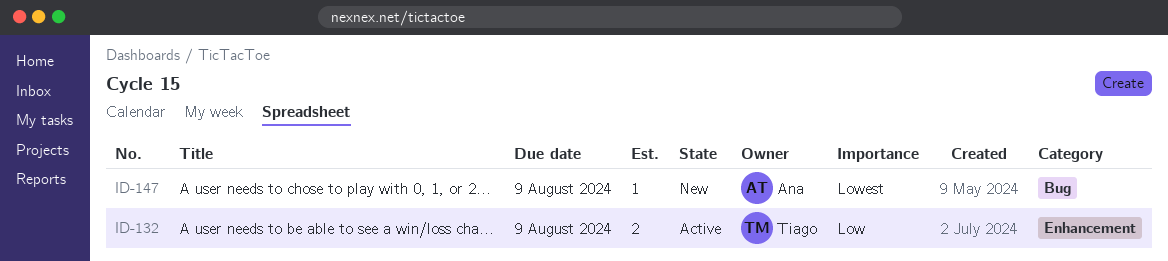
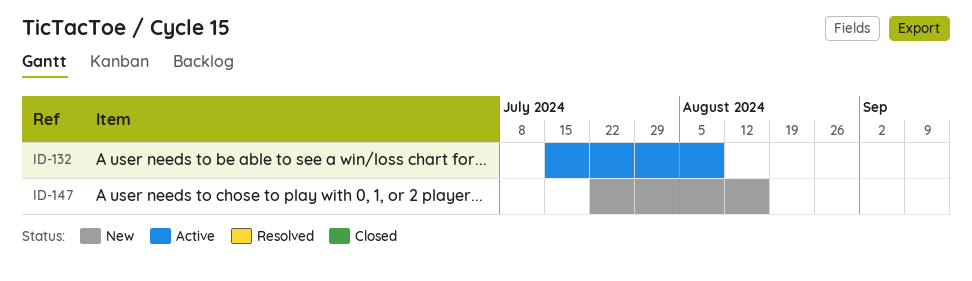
ID-147, due: Aug 9 -> Aug 16

